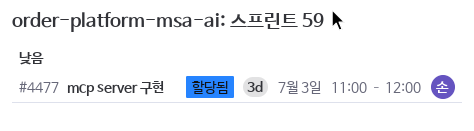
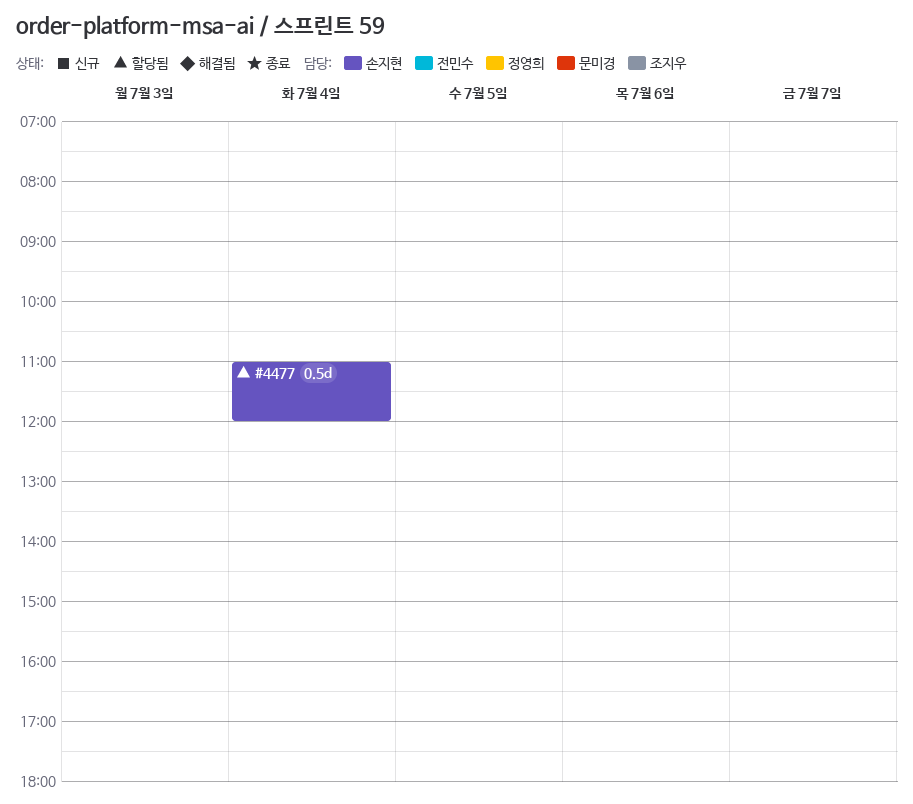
#4477, estimate: 3d -> 0.5d
#4477, day: Jul 3 -> Jul 4

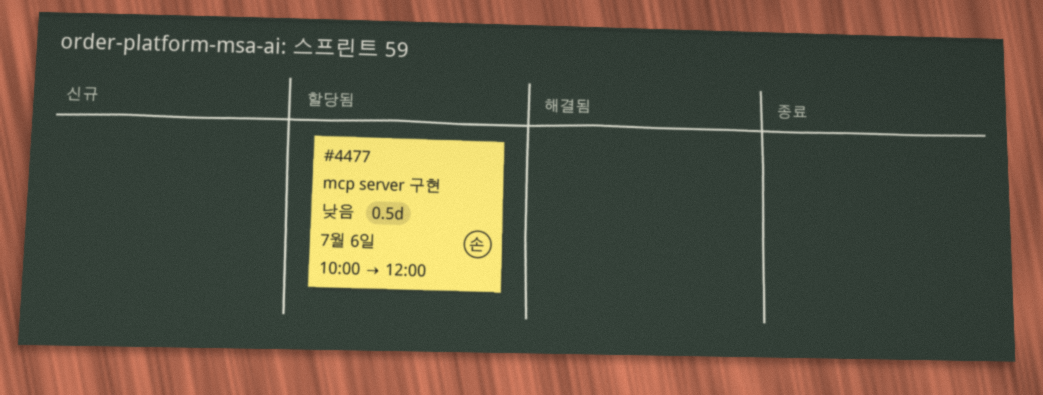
#4477, day: Jul 4 -> Jul 6
#4477, begins: 11:00 -> 10:00

